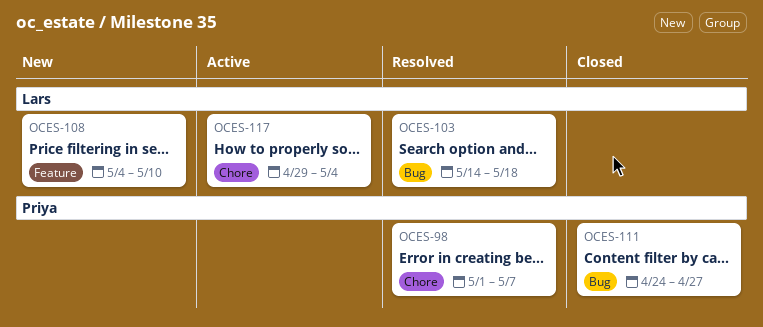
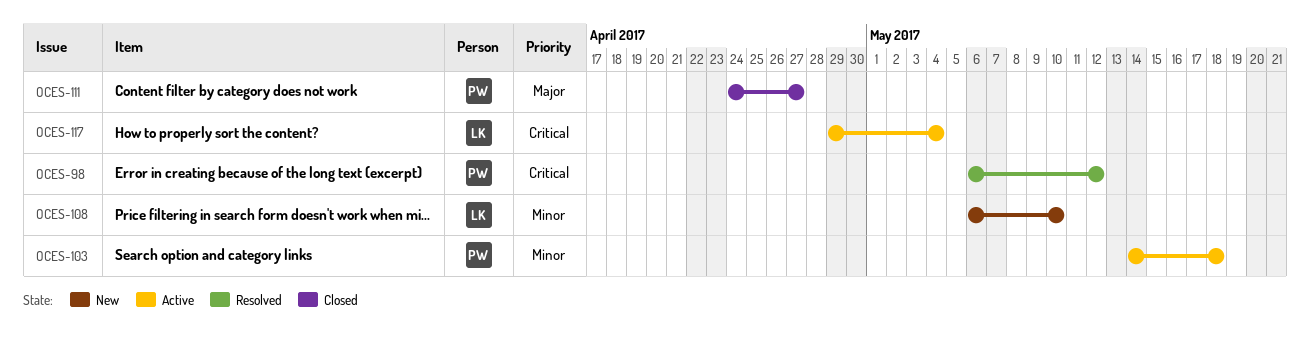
OCES-98, start: May 1 -> May 6
OCES-98, due: May 7 -> May 12
OCES-103, status: Resolved -> Active
OCES-103, owner: Lars -> Priya
OCES-108, start: May 4 -> May 6

